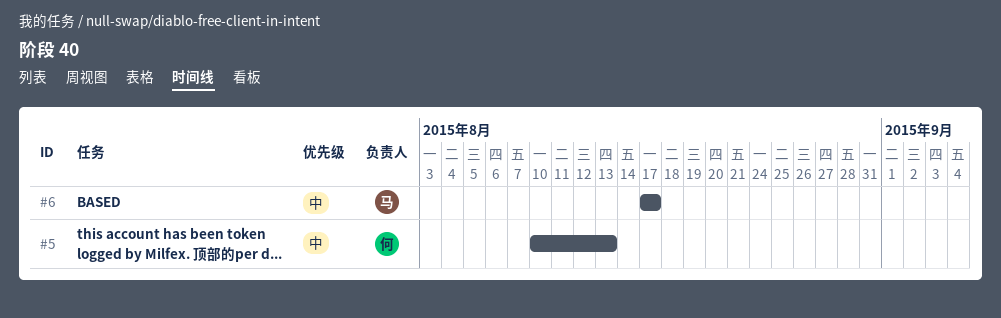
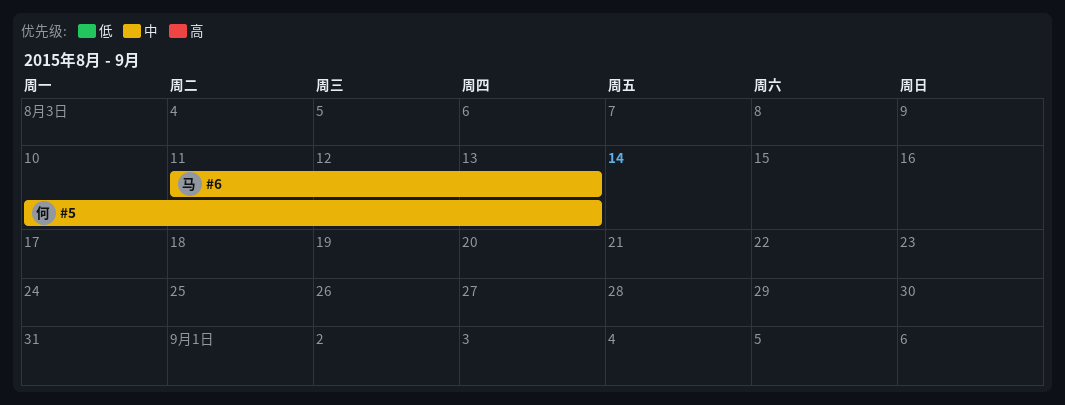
#6, start: Aug 17 -> Aug 11
#6, due: Aug 17 -> Aug 13

